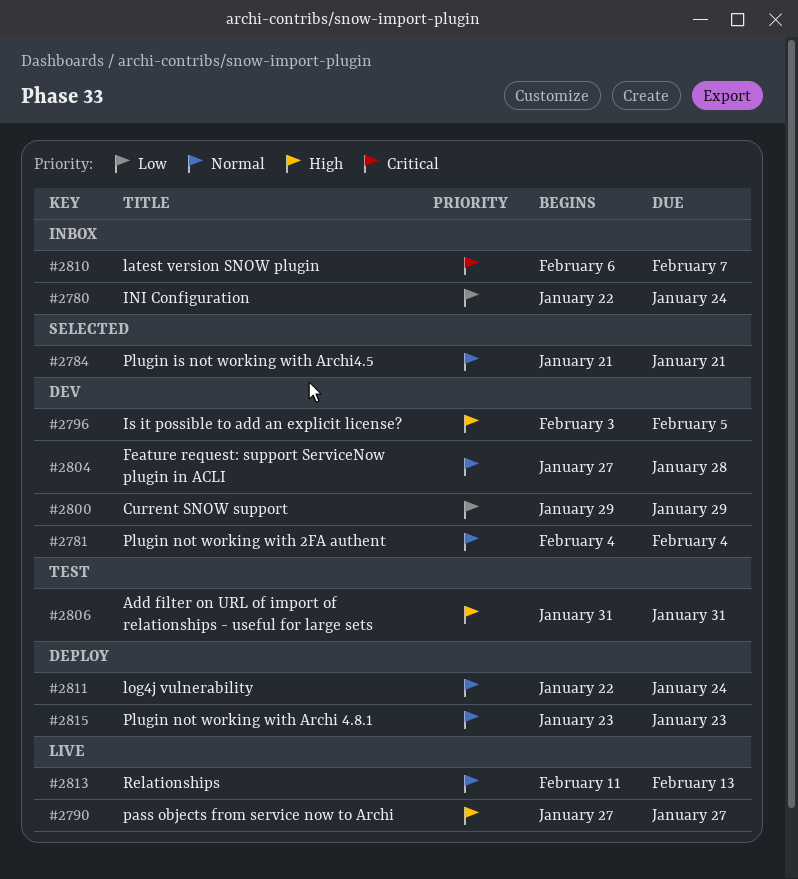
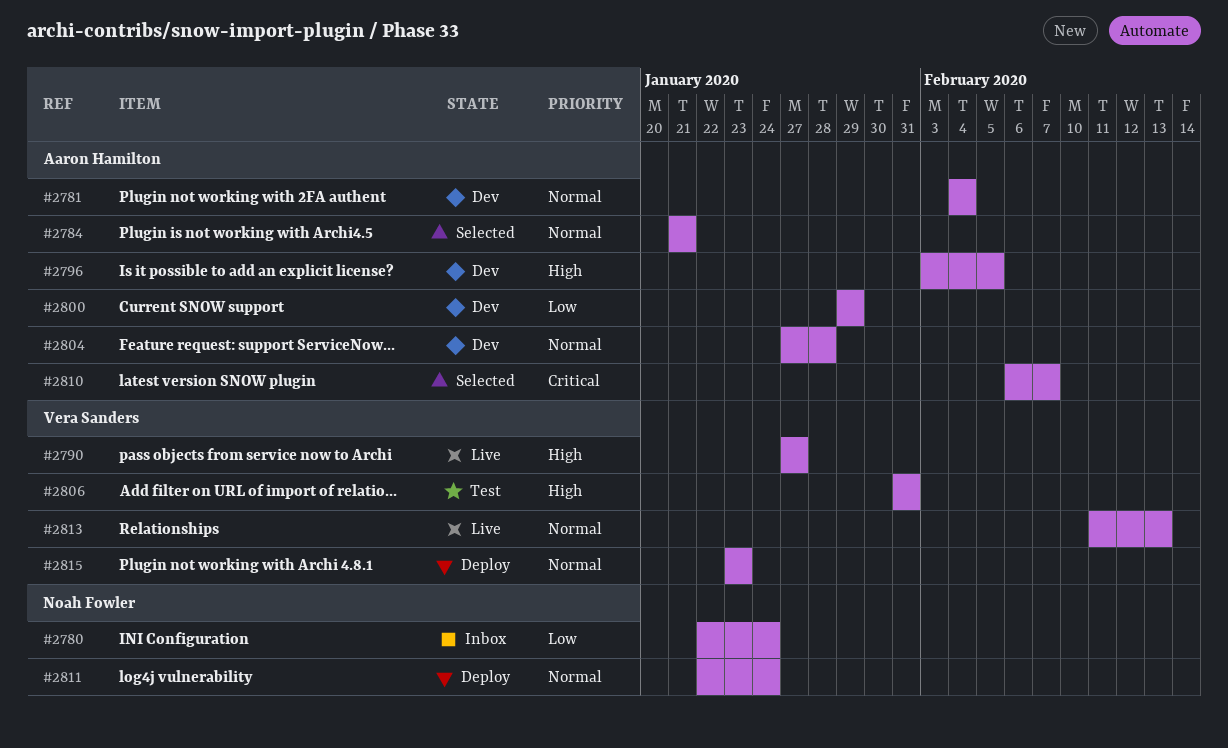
#2810, status: Inbox -> Selected

